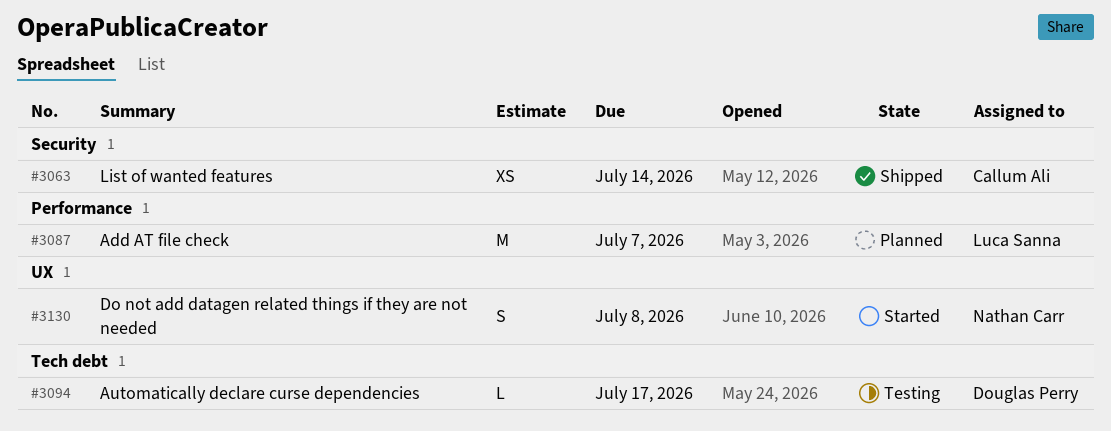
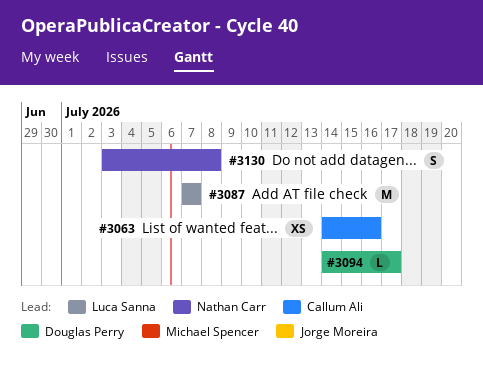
#3063, due: Jul 14 -> Jul 16

